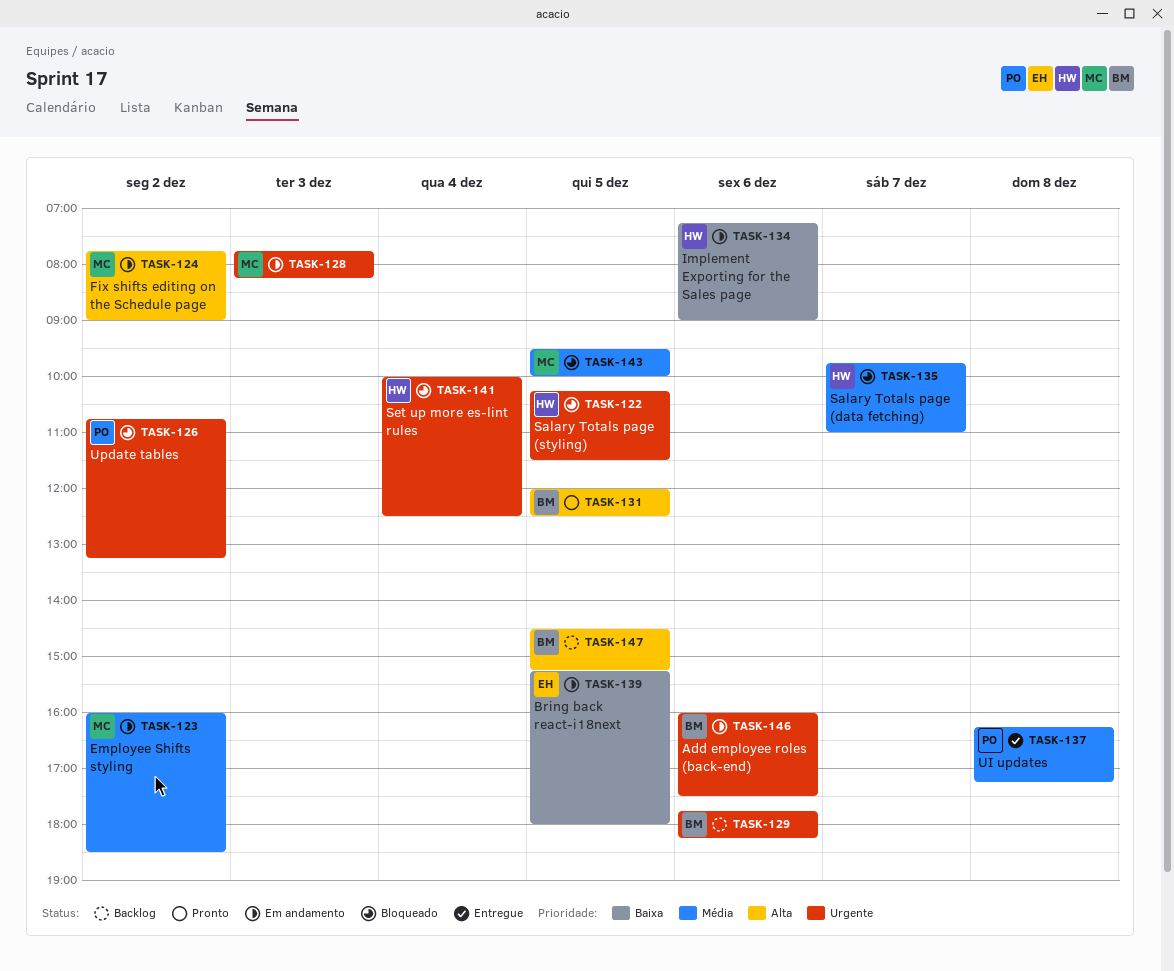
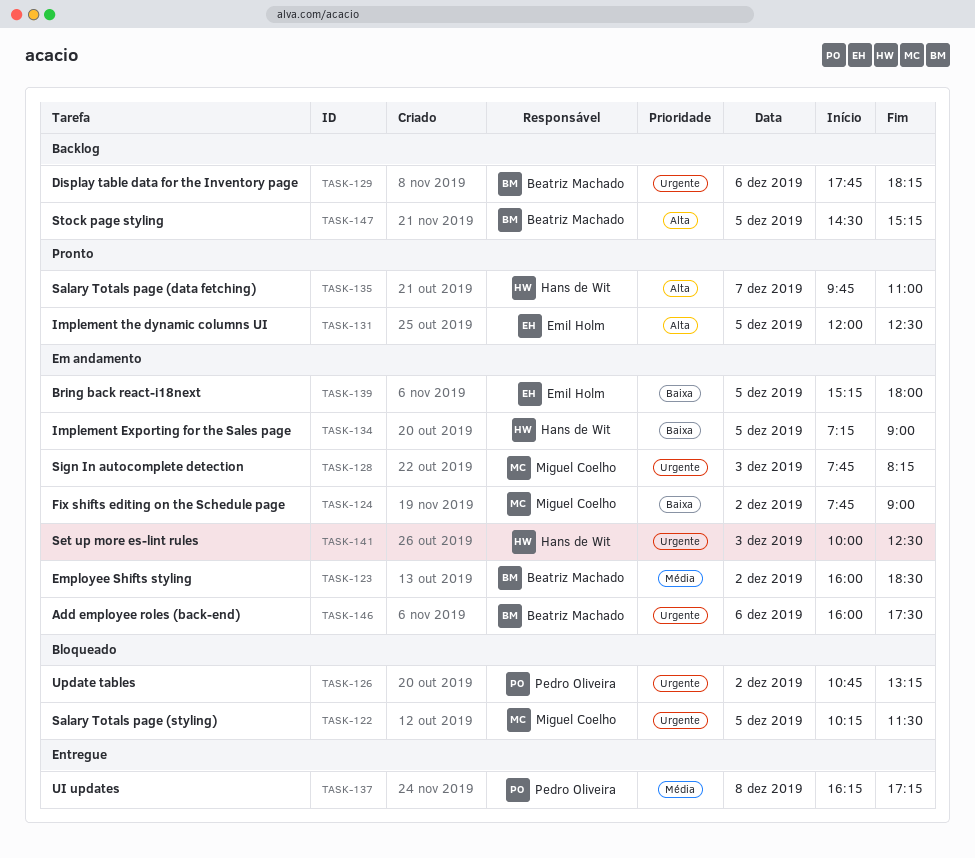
TASK-122, owner: Hans de Wit -> Miguel Coelho
TASK-123, owner: Miguel Coelho -> Beatriz Machado
TASK-124, priority: Alta -> Baixa
TASK-131, owner: Beatriz Machado -> Emil Holm
TASK-134, day: Dec 6 -> Dec 5
TASK-135, status: Bloqueado -> Pronto
TASK-135, priority: Média -> Alta
TASK-141, status: Bloqueado -> Em andamento
TASK-141, day: Dec 4 -> Dec 3
TASK-143: present -> none

